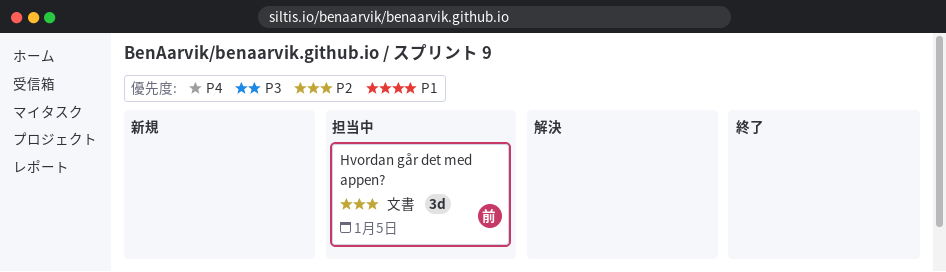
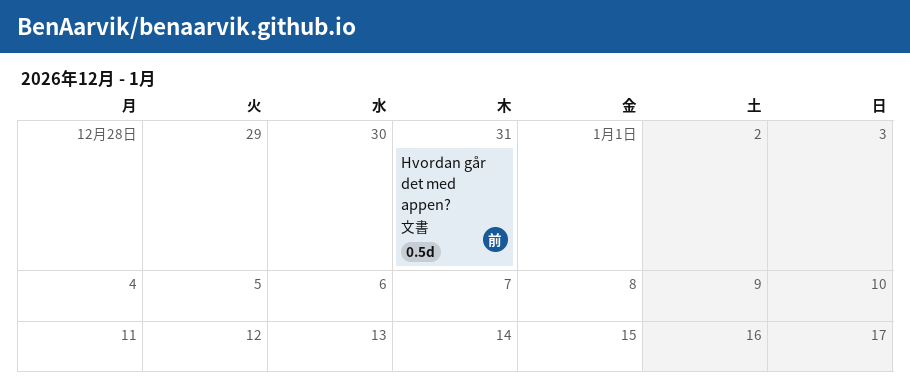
Hvordan går det med appen?, estimate: 3d -> 0.5d
Hvordan går det med appen?, due: Jan 5 -> Dec 31

